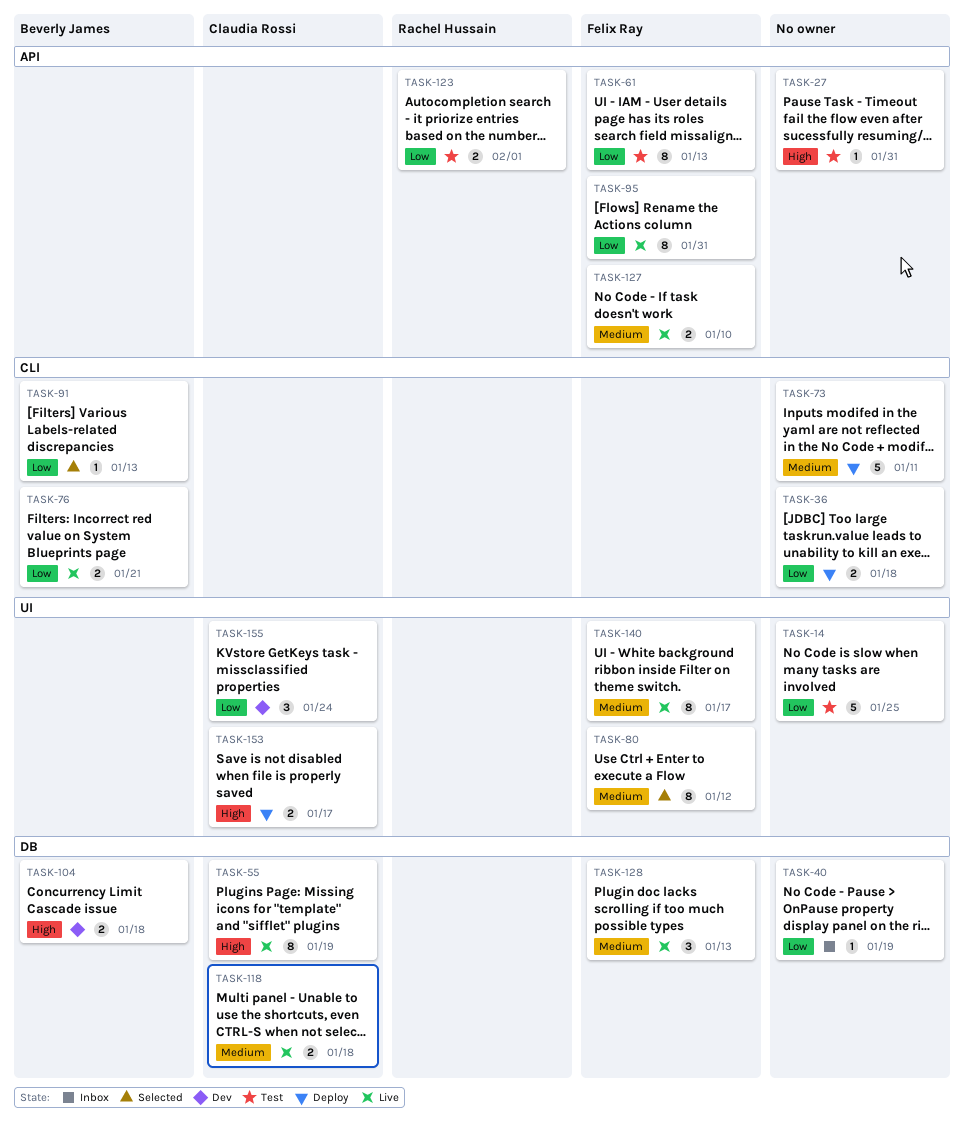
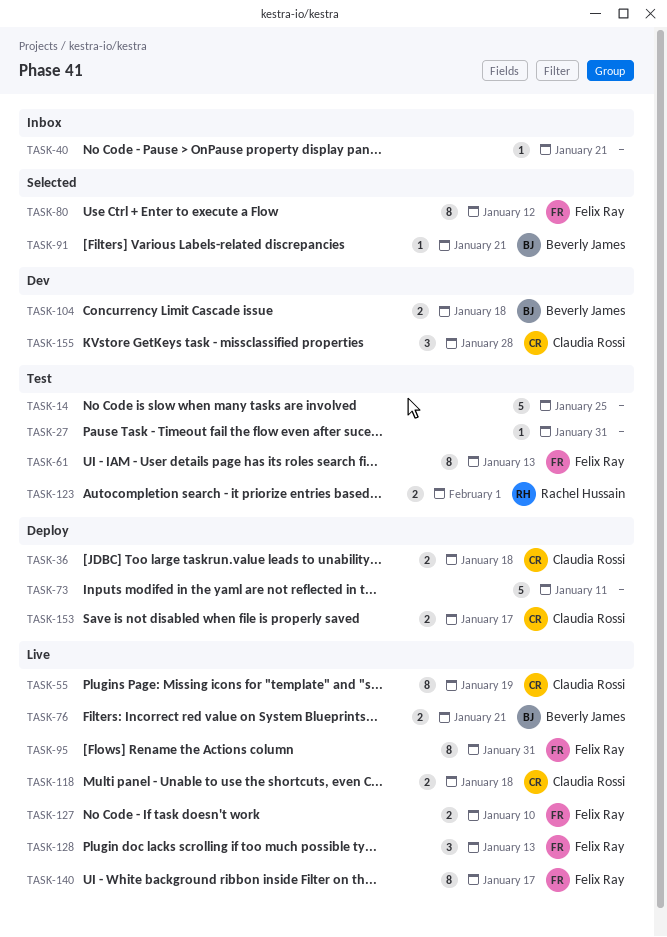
TASK-36, owner: none -> Claudia Rossi
TASK-40, due: Jan 19 -> Jan 21
TASK-91, due: Jan 13 -> Jan 21
TASK-155, due: Jan 24 -> Jan 28

